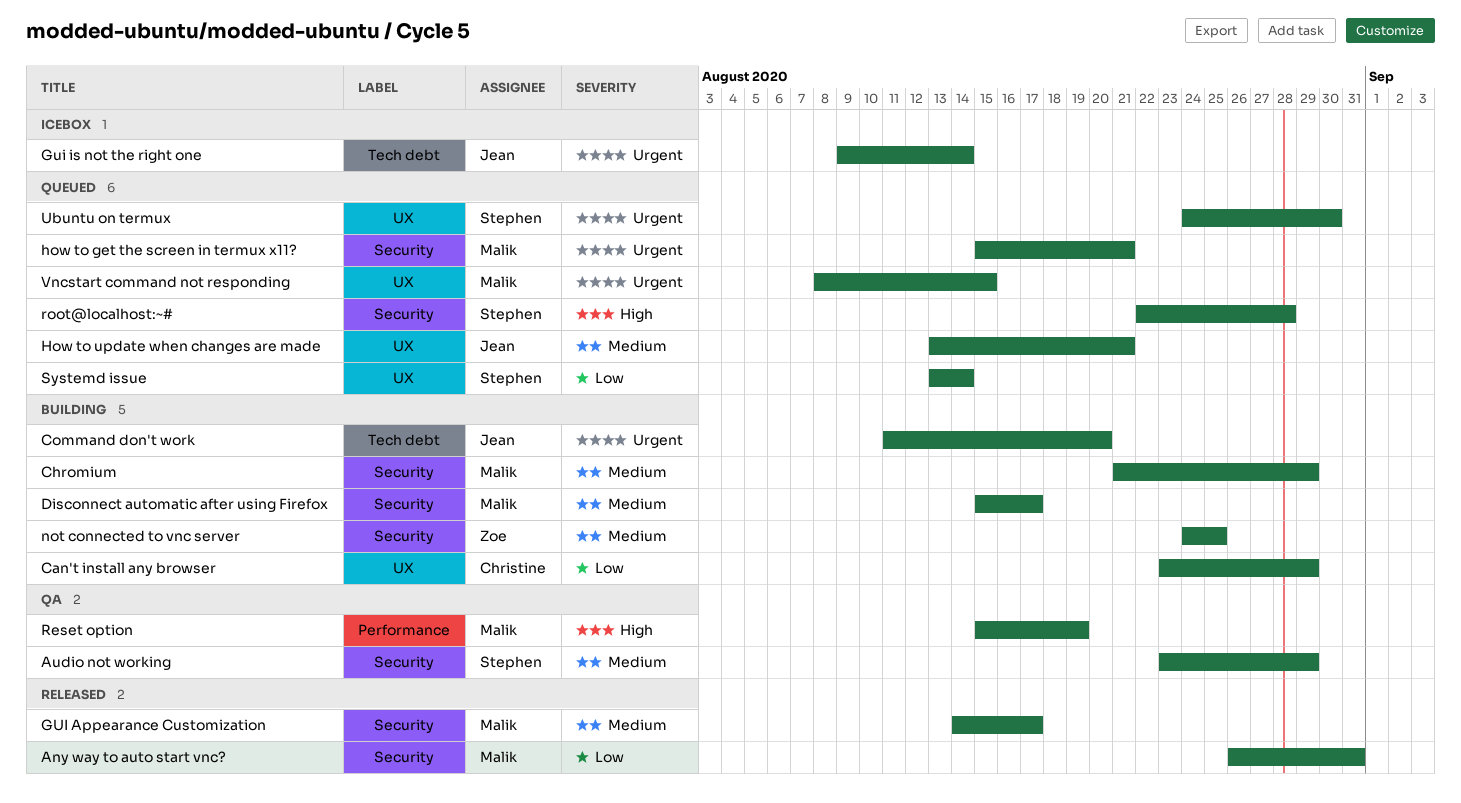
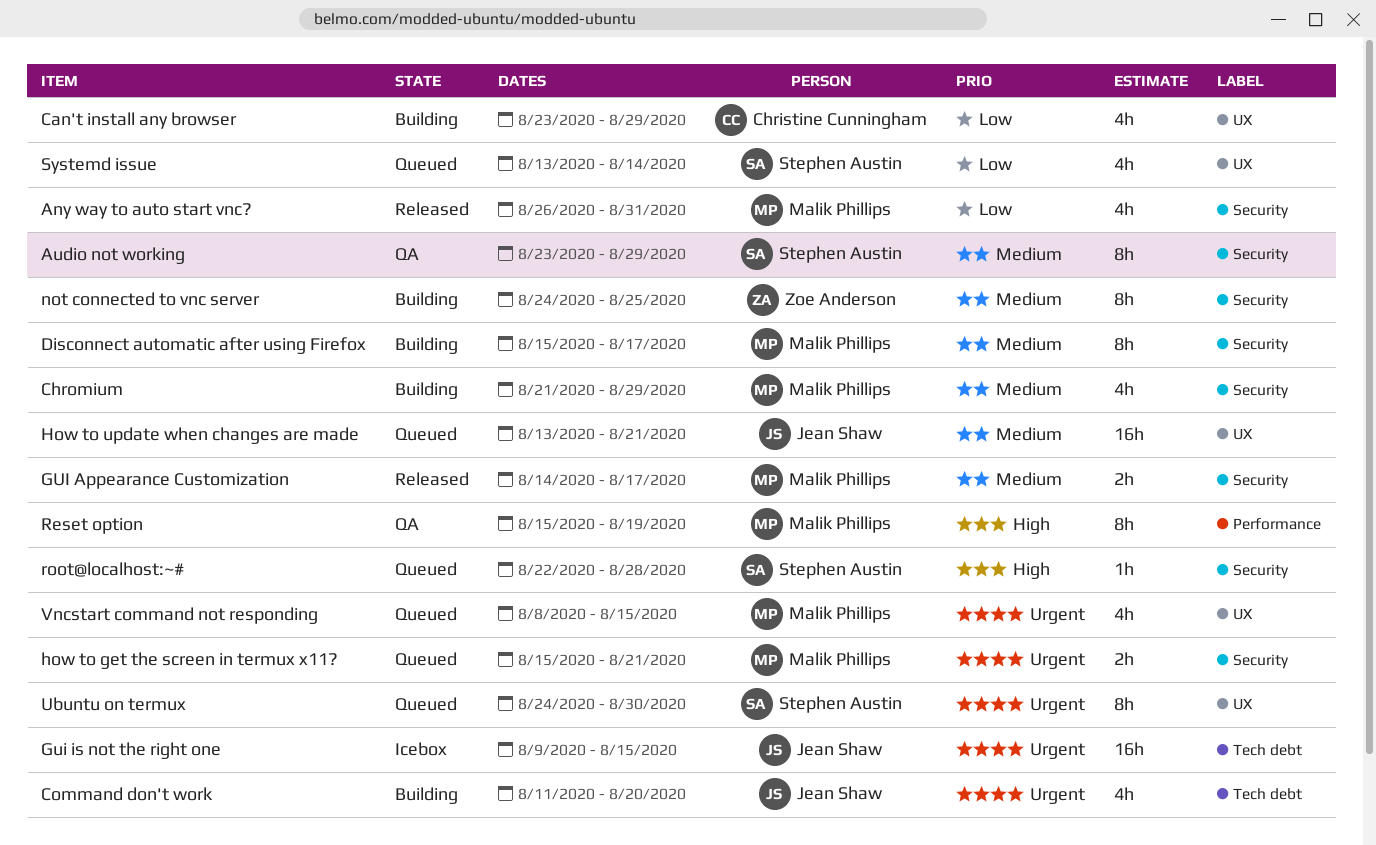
Gui is not the right one, due: Aug 14 -> Aug 15

